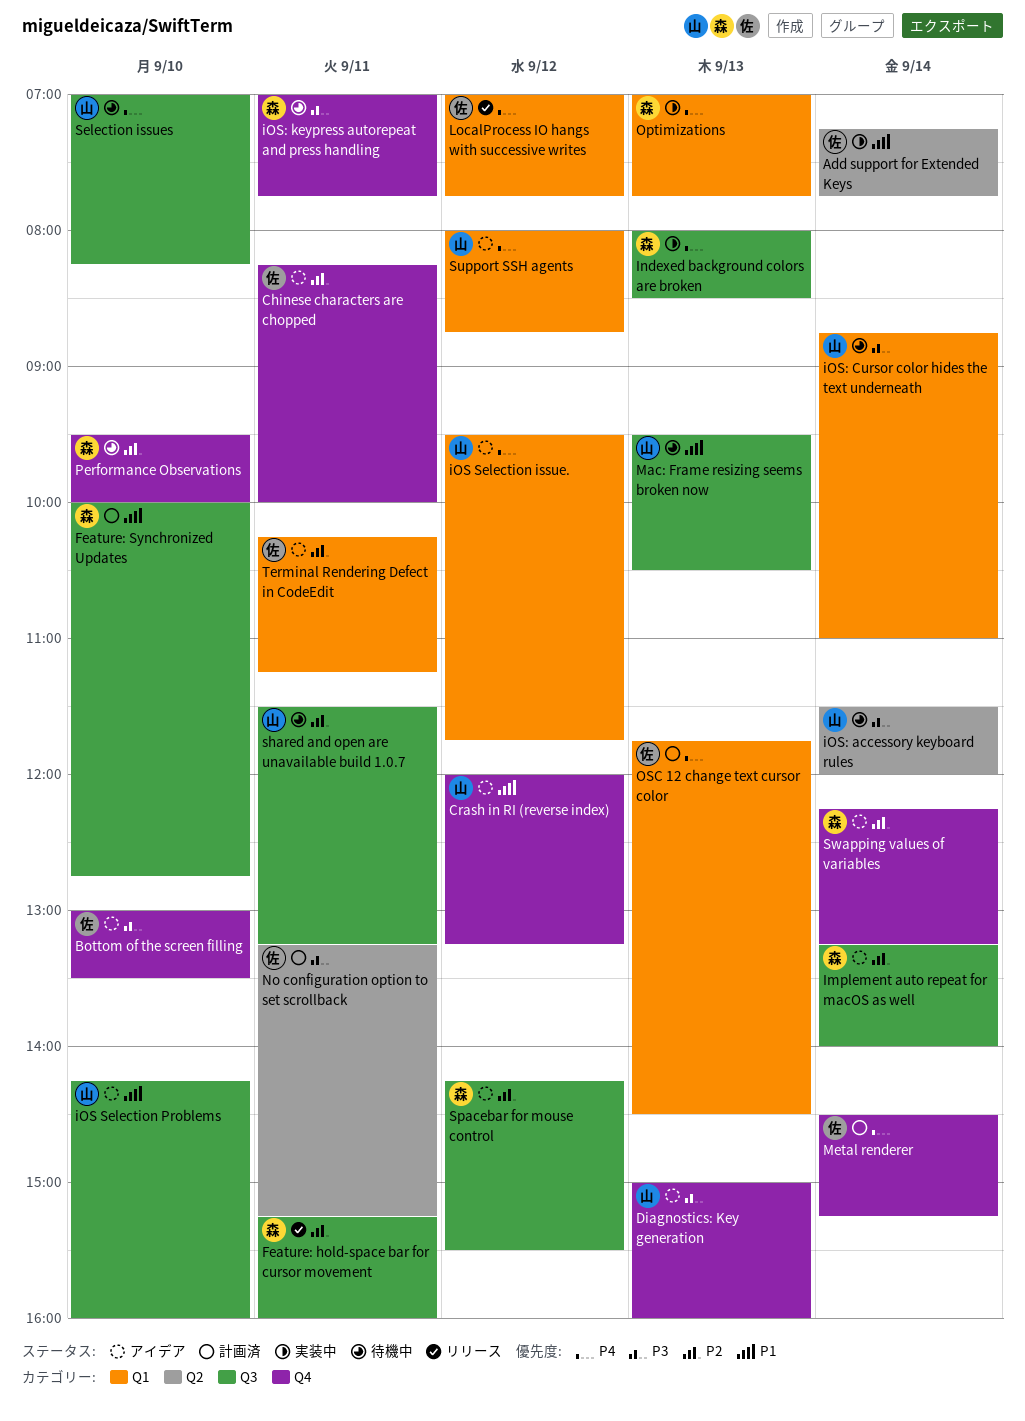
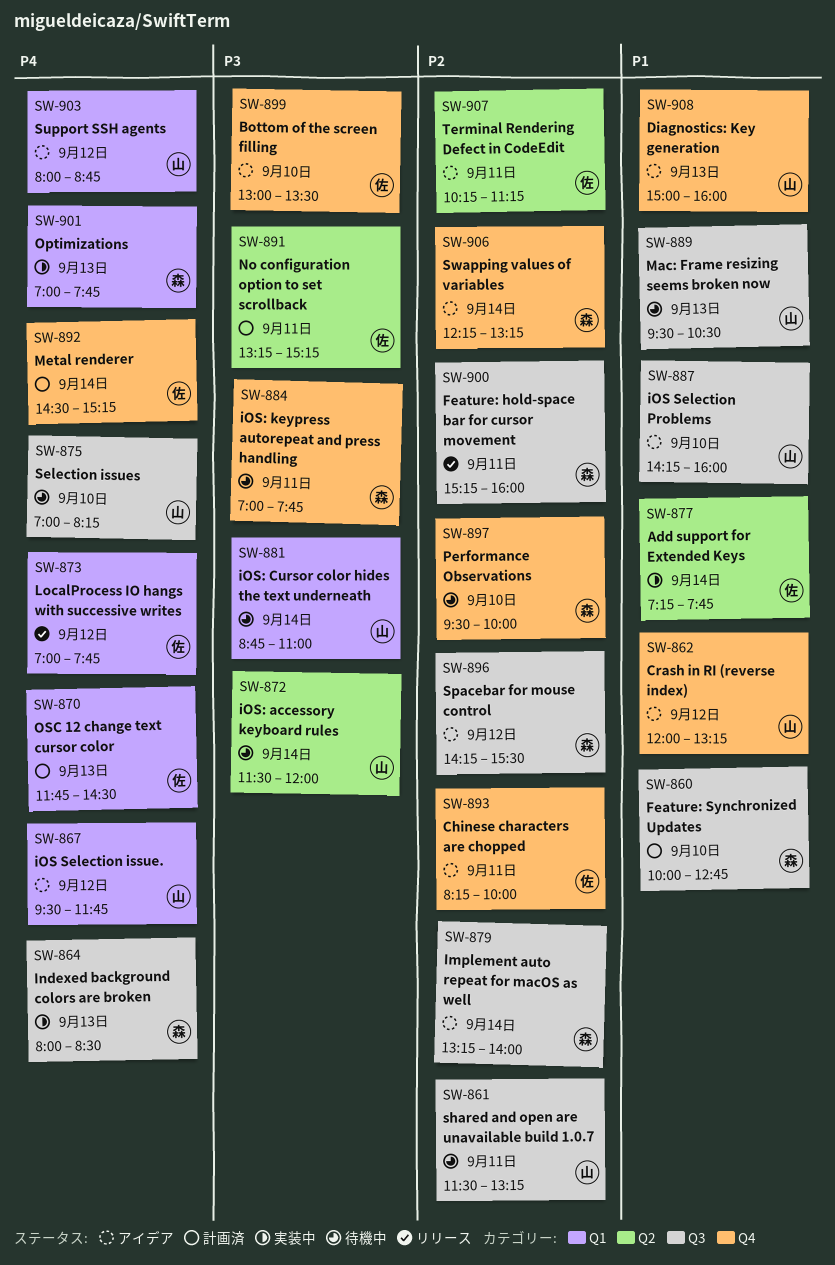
Diagnostics: Key generation, priority: P3 -> P1
Terminal Rendering Defect in CodeEdit, label: Q1 -> Q2

